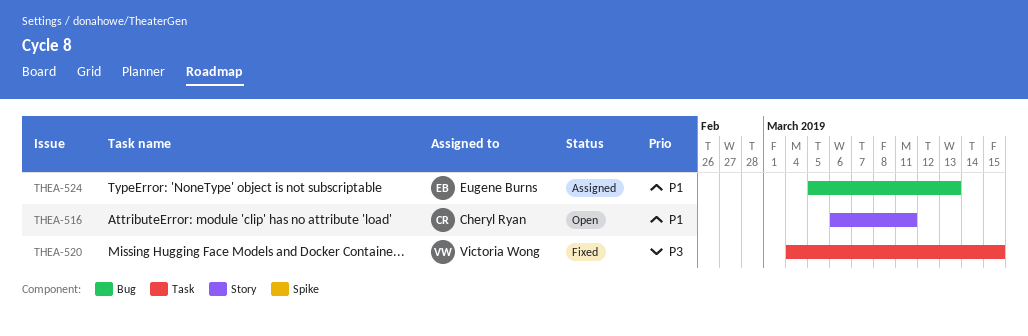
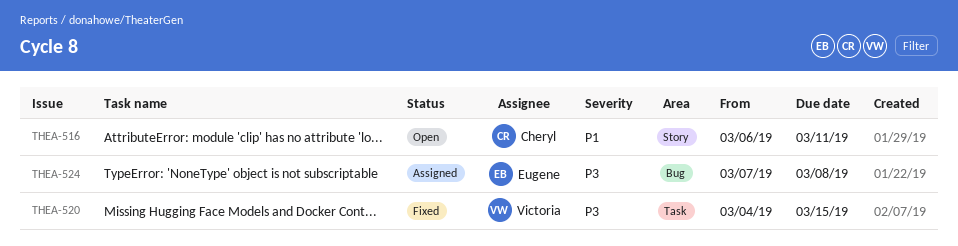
THEA-524, priority: P1 -> P3
THEA-524, start: Mar 5 -> Mar 7
THEA-524, due: Mar 13 -> Mar 8

